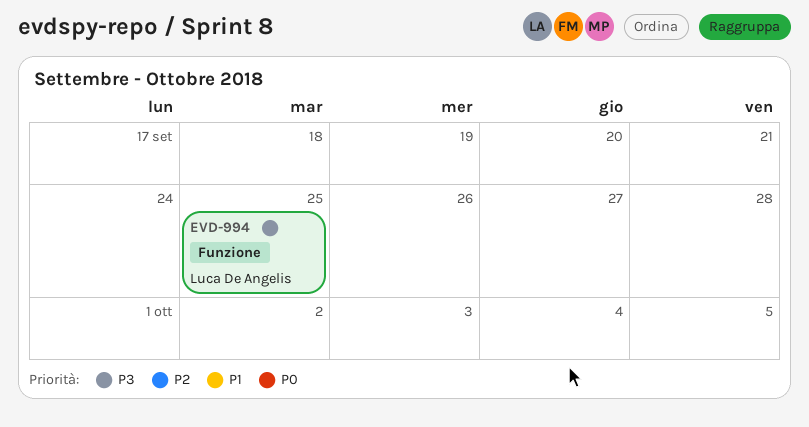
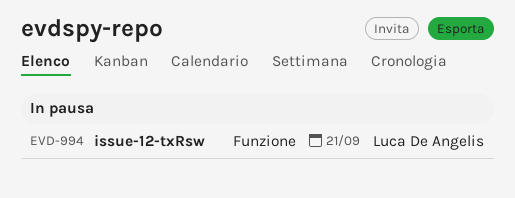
EVD-994, due: Sep 25 -> Sep 21

